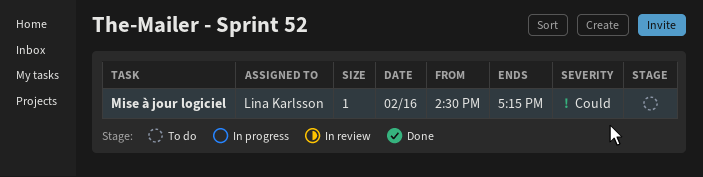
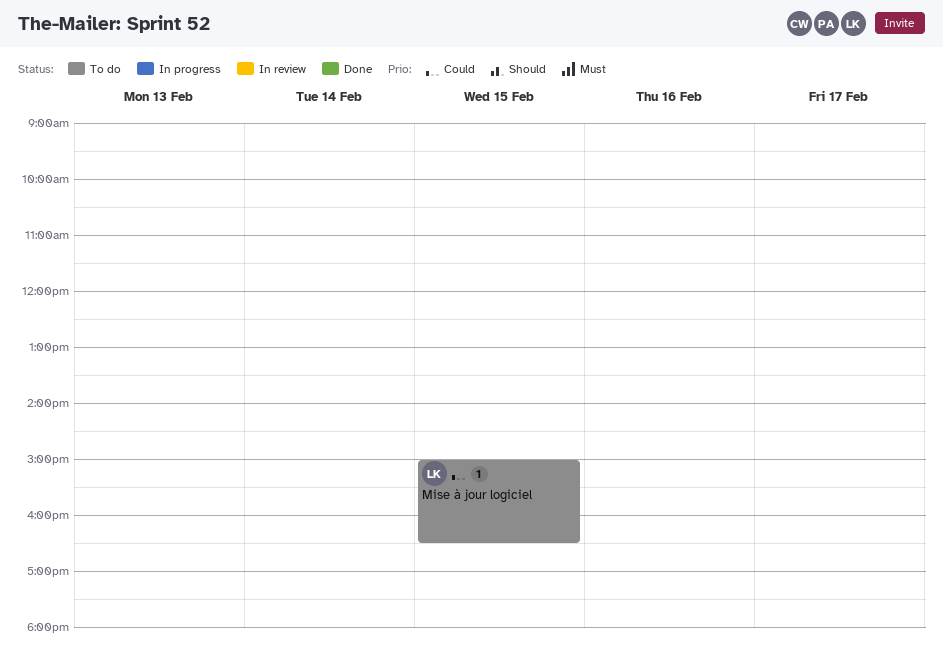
Mise à jour logiciel, day: Feb 16 -> Feb 15
Mise à jour logiciel, begins: 14:30 -> 15:00
Mise à jour logiciel, ends: 17:15 -> 16:30

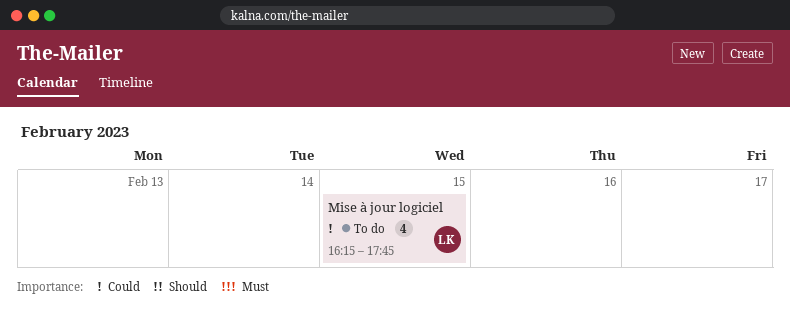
Mise à jour logiciel, estimate: 1 -> 4
Mise à jour logiciel, begins: 15:00 -> 16:15
Mise à jour logiciel, ends: 16:30 -> 17:45

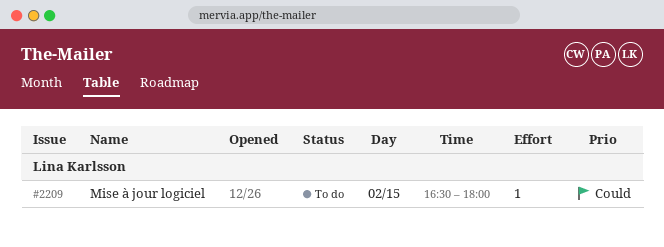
Mise à jour logiciel, estimate: 4 -> 1
Mise à jour logiciel, begins: 16:15 -> 16:30
Mise à jour logiciel, ends: 17:45 -> 18:00

